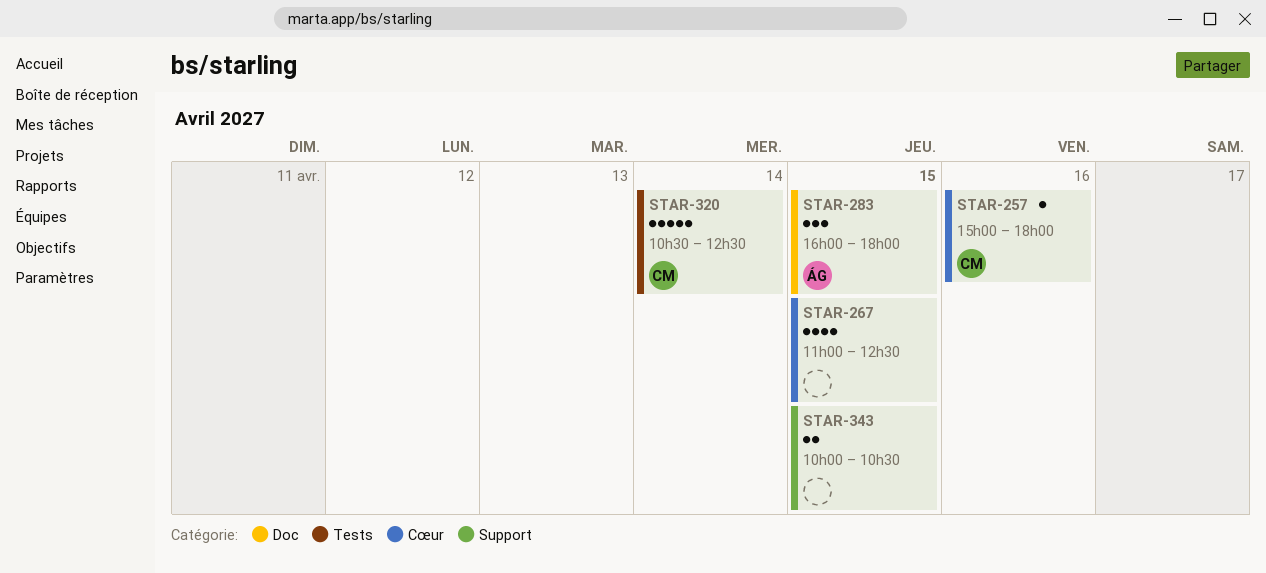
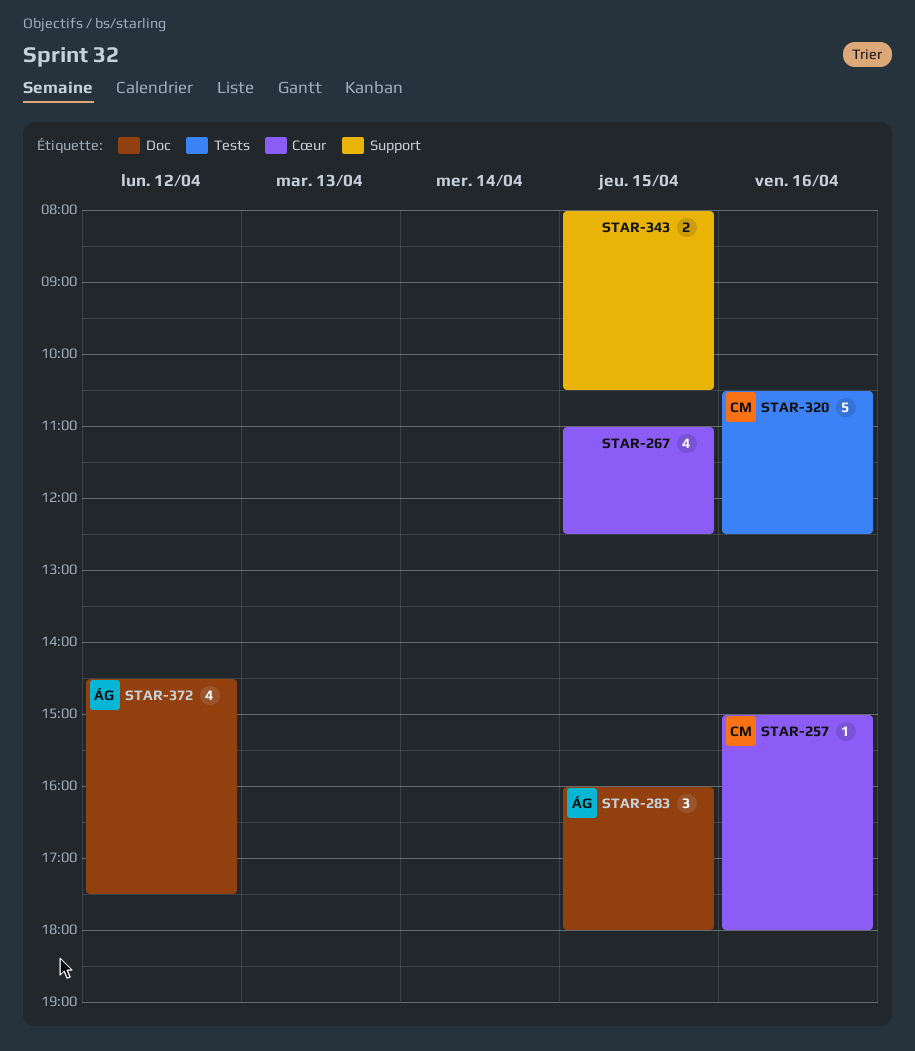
STAR-320, day: Apr 14 -> Apr 16
STAR-343, begins: 10:00 -> 08:00
STAR-372: none -> present

